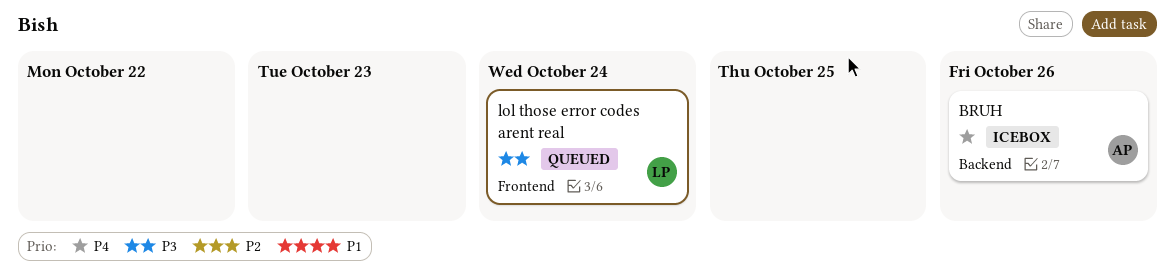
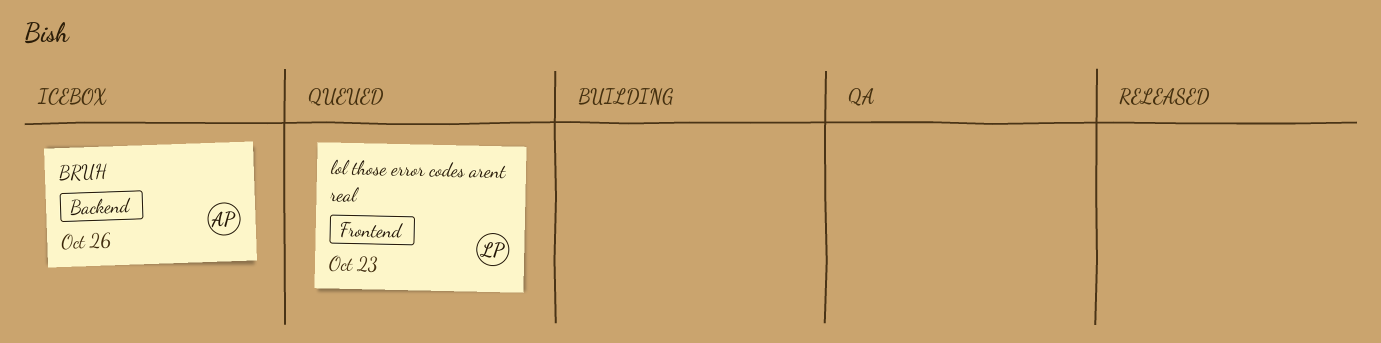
lol those error codes arent real, due: Oct 24 -> Oct 23

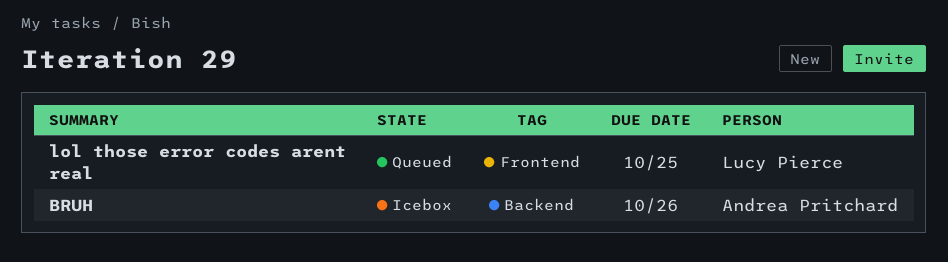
lol those error codes arent real, due: Oct 23 -> Oct 25

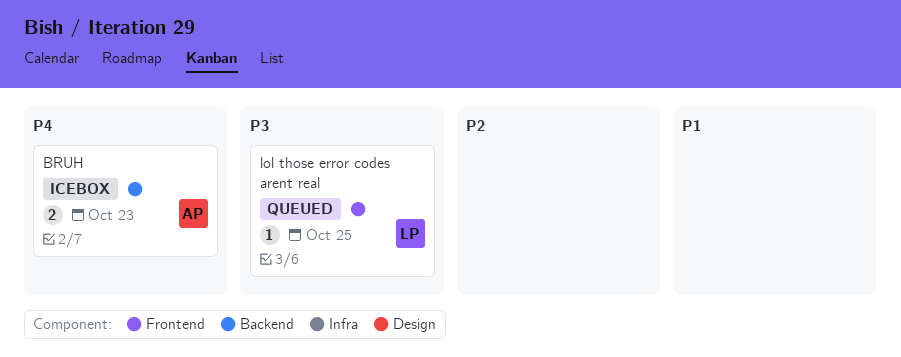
BRUH, due: Oct 26 -> Oct 23

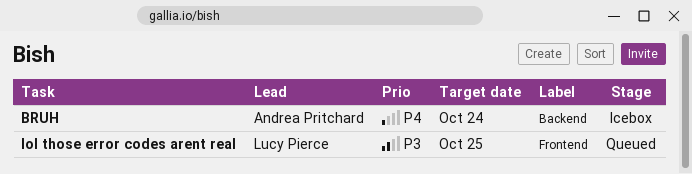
BRUH, due: Oct 23 -> Oct 24

